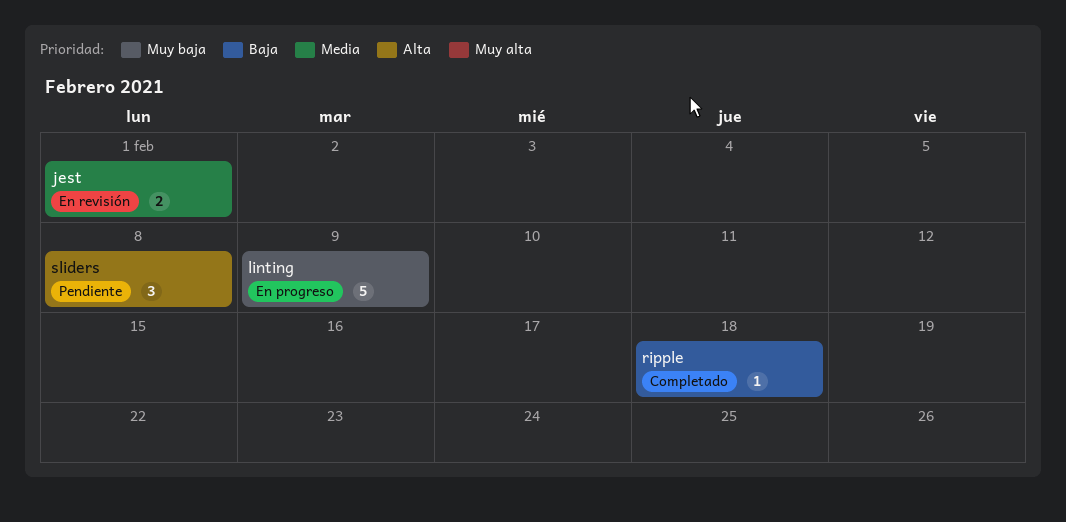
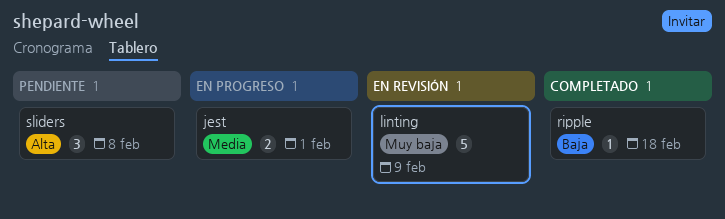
jest, status: En revisión -> En progreso
linting, status: En progreso -> En revisión

